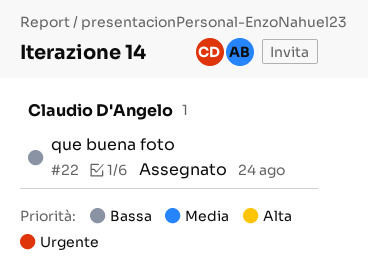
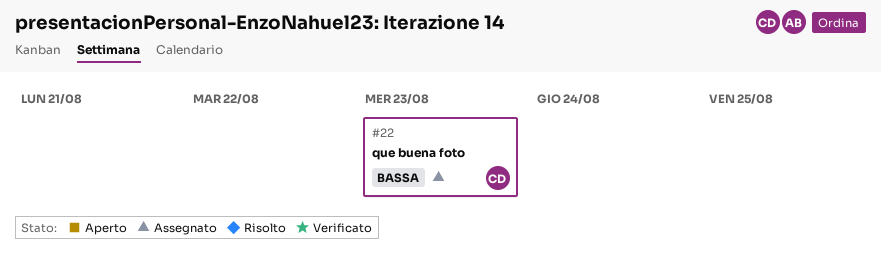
#22, due: Aug 24 -> Aug 23

